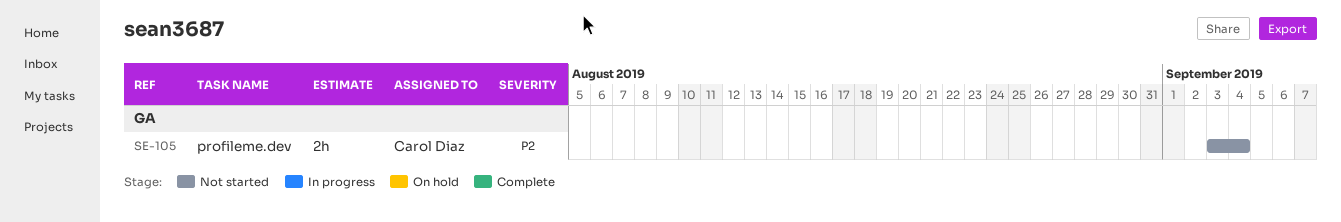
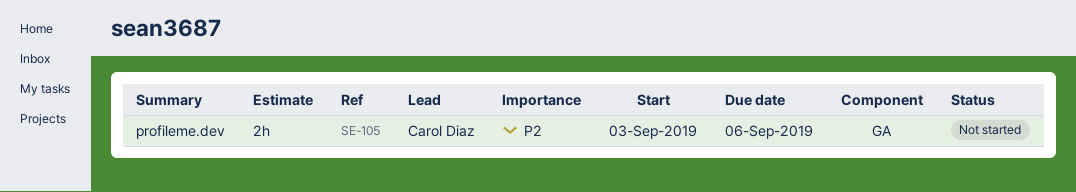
SE-105, due: Sep 4 -> Sep 6

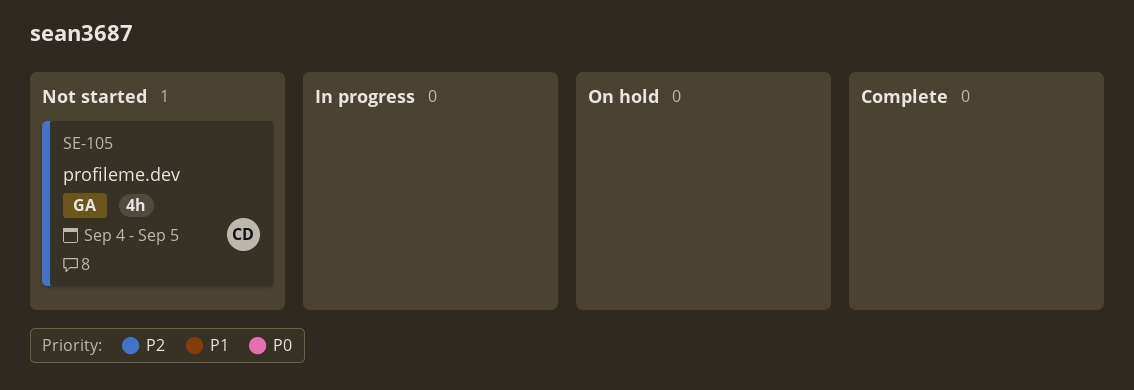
SE-105, estimate: 2h -> 4h
SE-105, start: Sep 3 -> Sep 4
SE-105, due: Sep 6 -> Sep 5

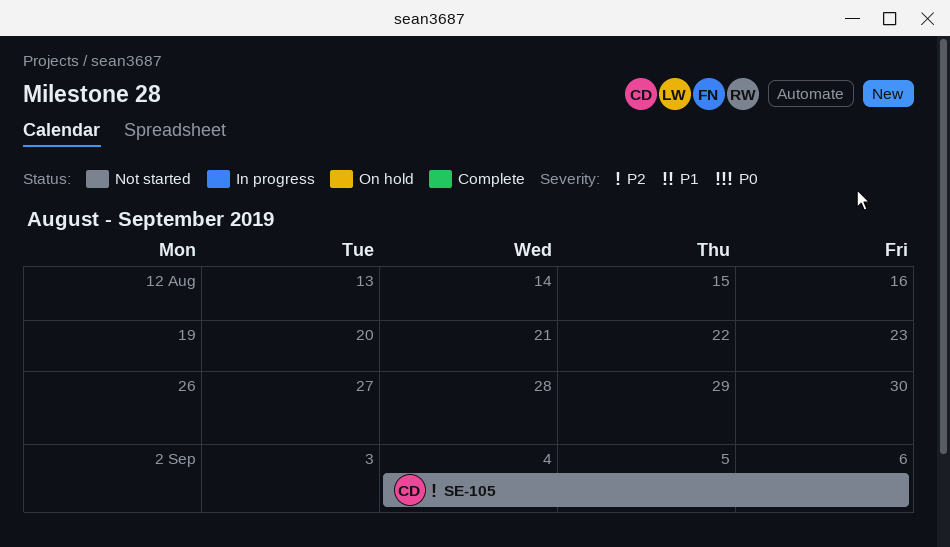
SE-105, due: Sep 5 -> Sep 6

